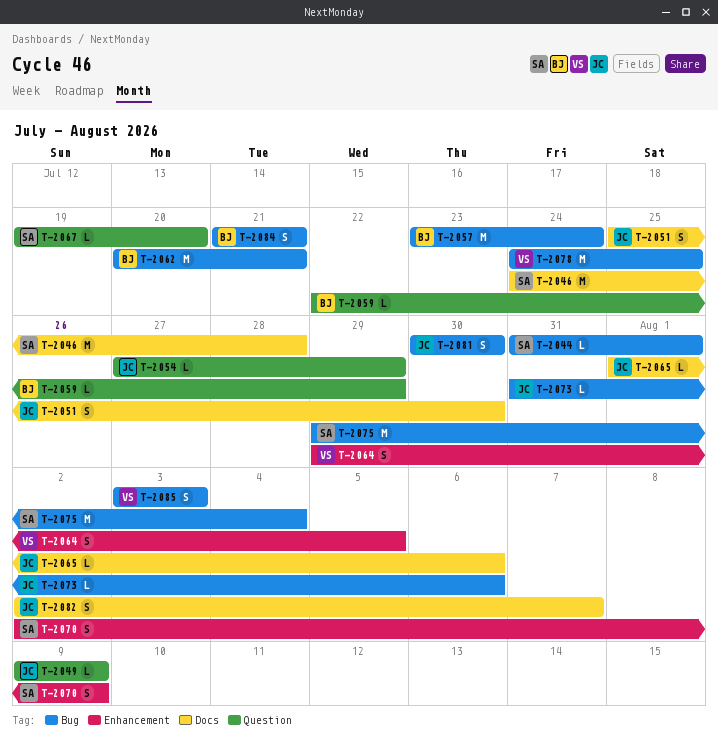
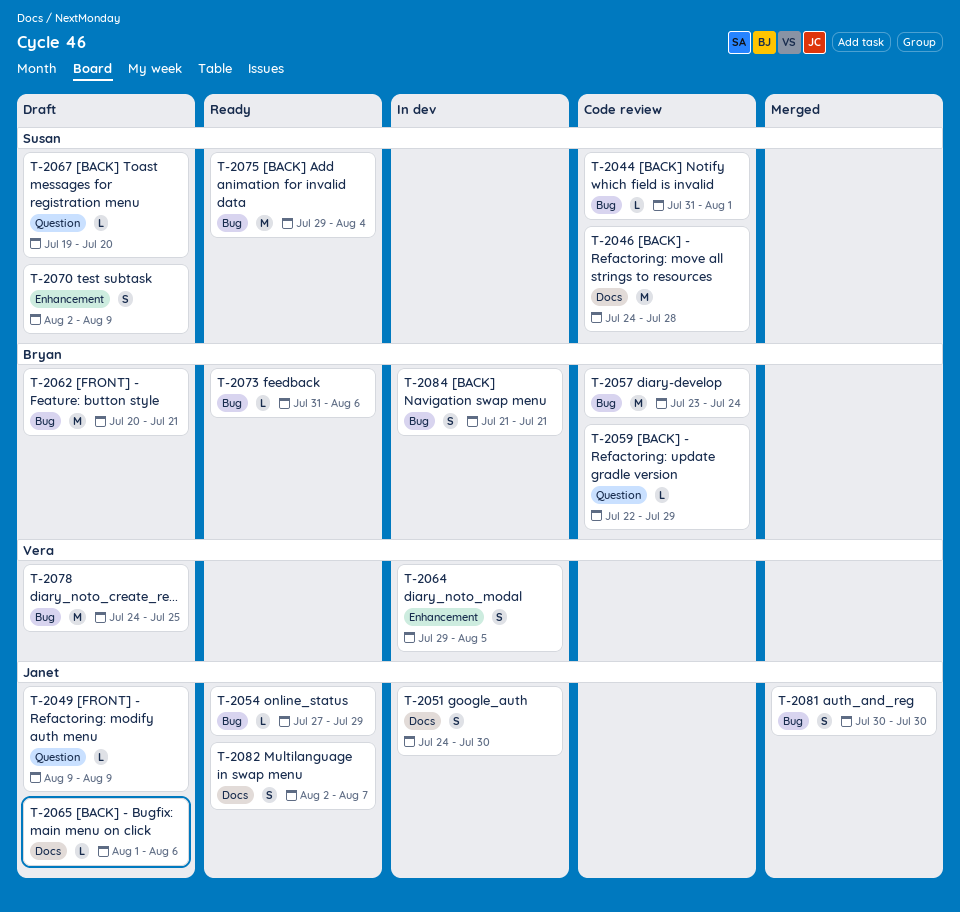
T-2051, start: Jul 25 -> Jul 24
T-2054, label: Question -> Bug
T-2073, owner: Janet -> Bryan
T-2085: present -> none

